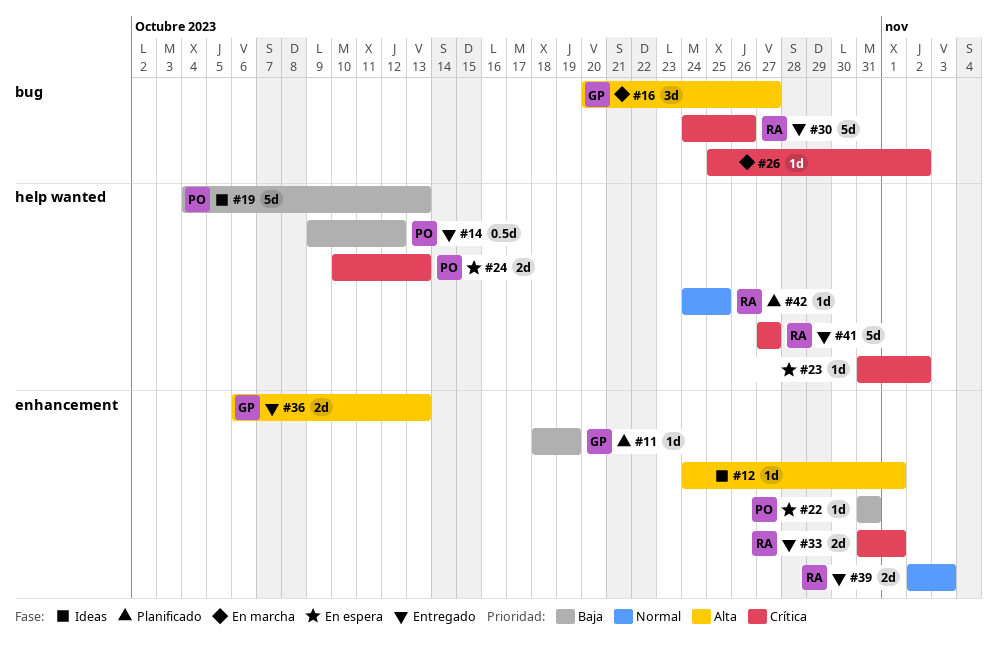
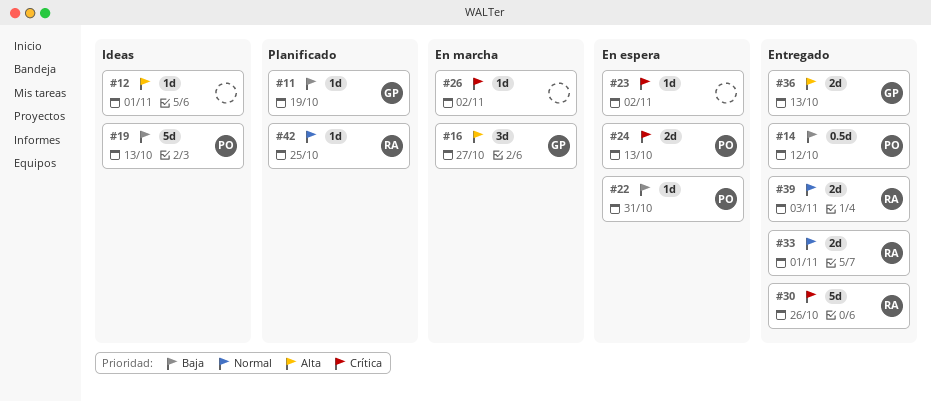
#33, priority: Crítica -> Normal
#41: present -> none

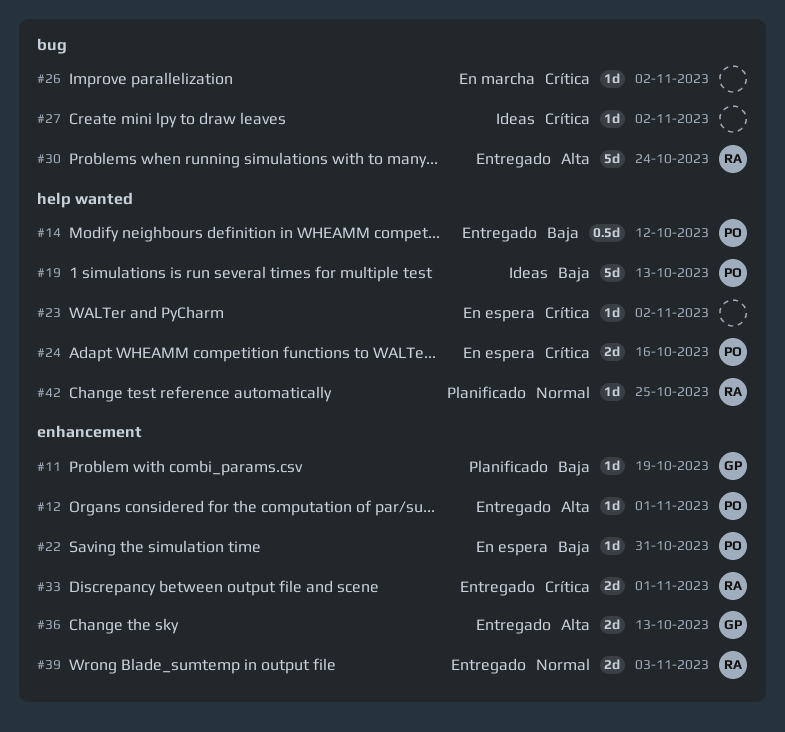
#12, status: Ideas -> Entregado
#12, owner: none -> PO
#16: present -> none
#24, due: Oct 13 -> Oct 16
#27: none -> present
#30, priority: Crítica -> Alta
#30, due: Oct 26 -> Oct 24
#33, priority: Normal -> Crítica

